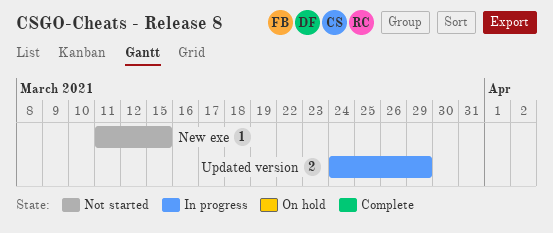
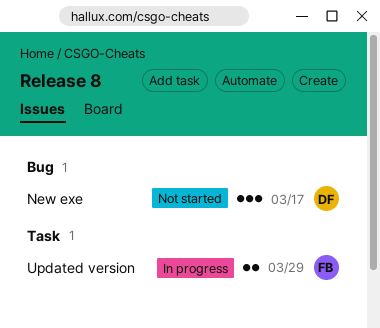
New exe, estimate: 1 -> 3
New exe, due: Mar 15 -> Mar 17

